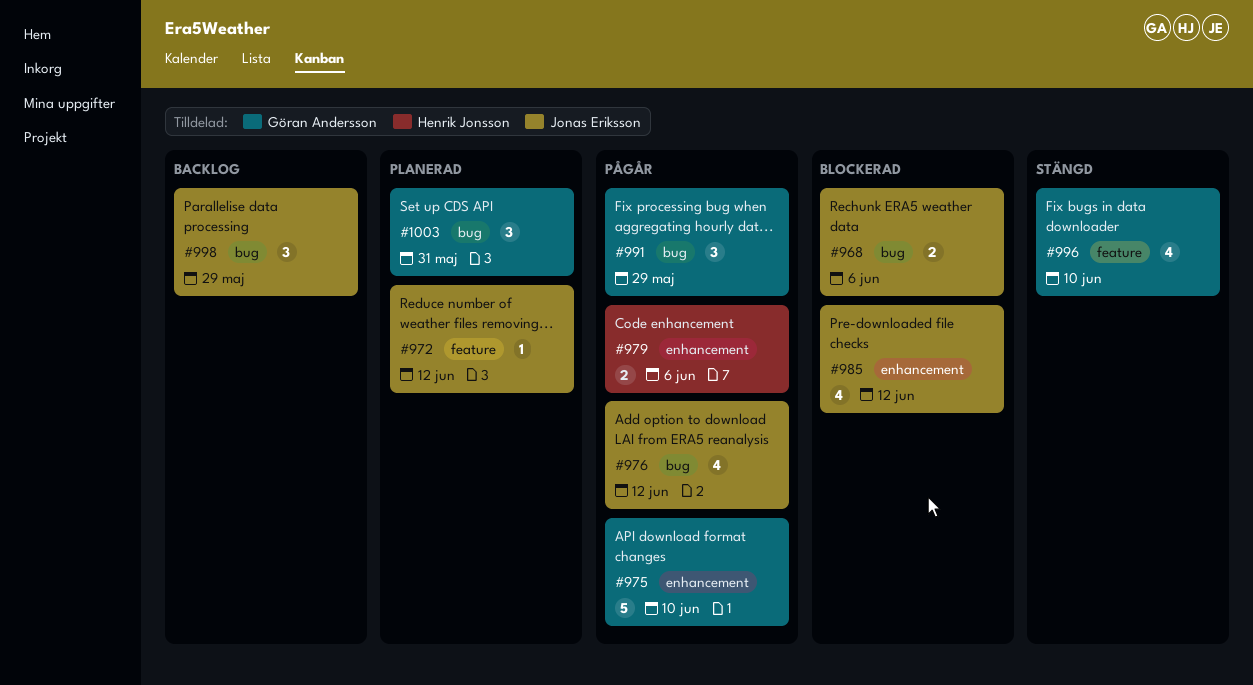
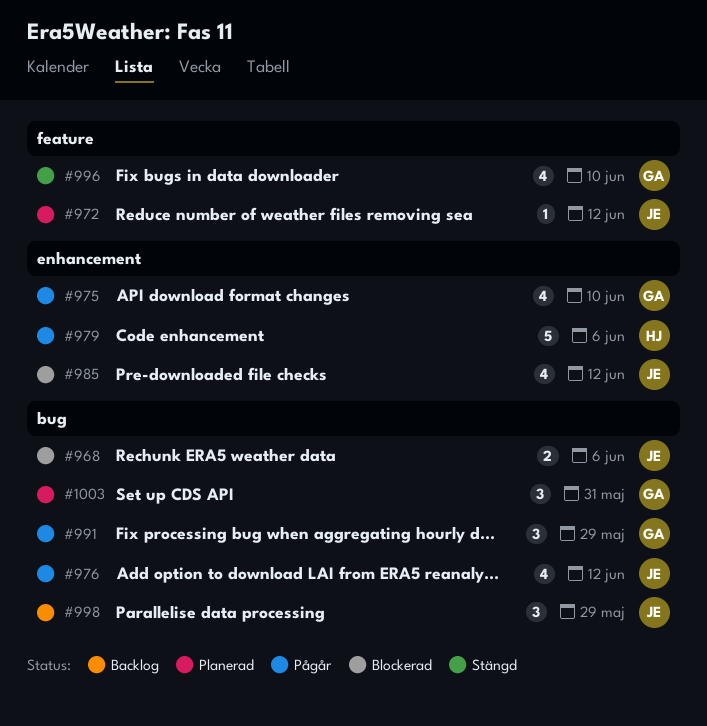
#975, estimate: 5 -> 4
#979, estimate: 2 -> 5

